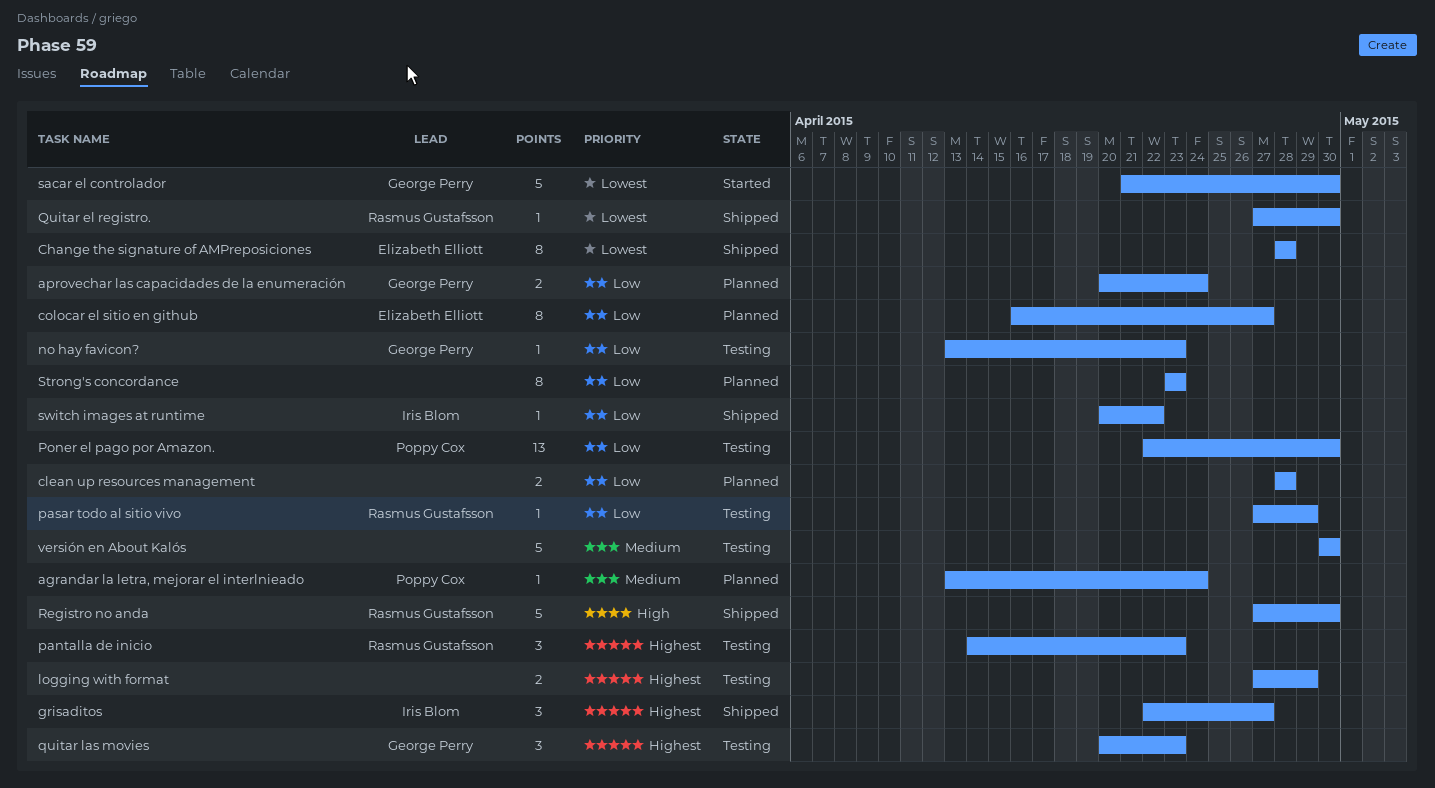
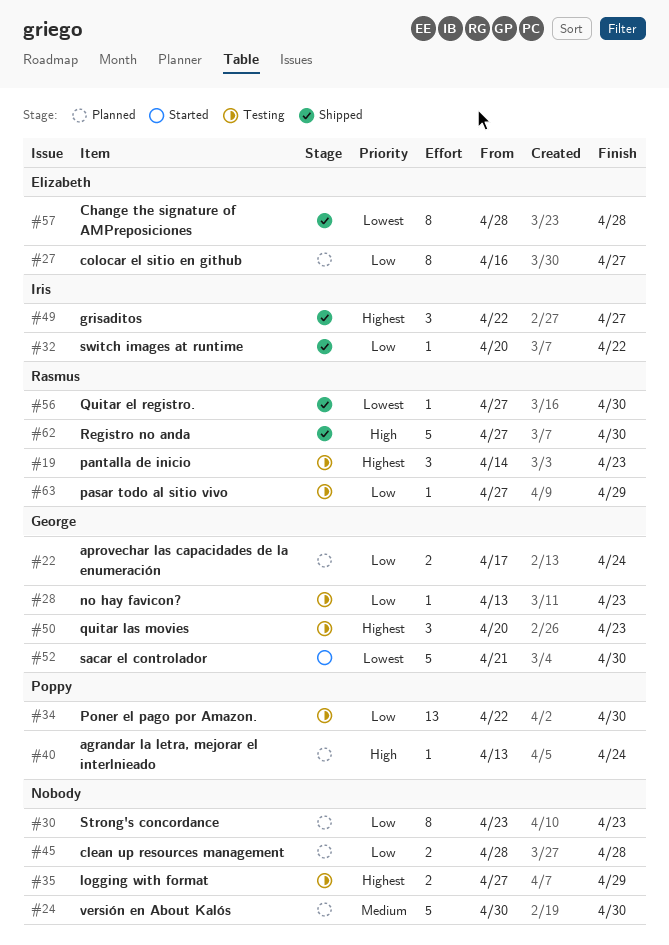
agrandar la letra, mejorar el interlnieado, priority: Medium -> High
aprovechar las capacidades de la enumeración, start: Apr 20 -> Apr 17
versión en About Kalós, status: Testing -> Planned

